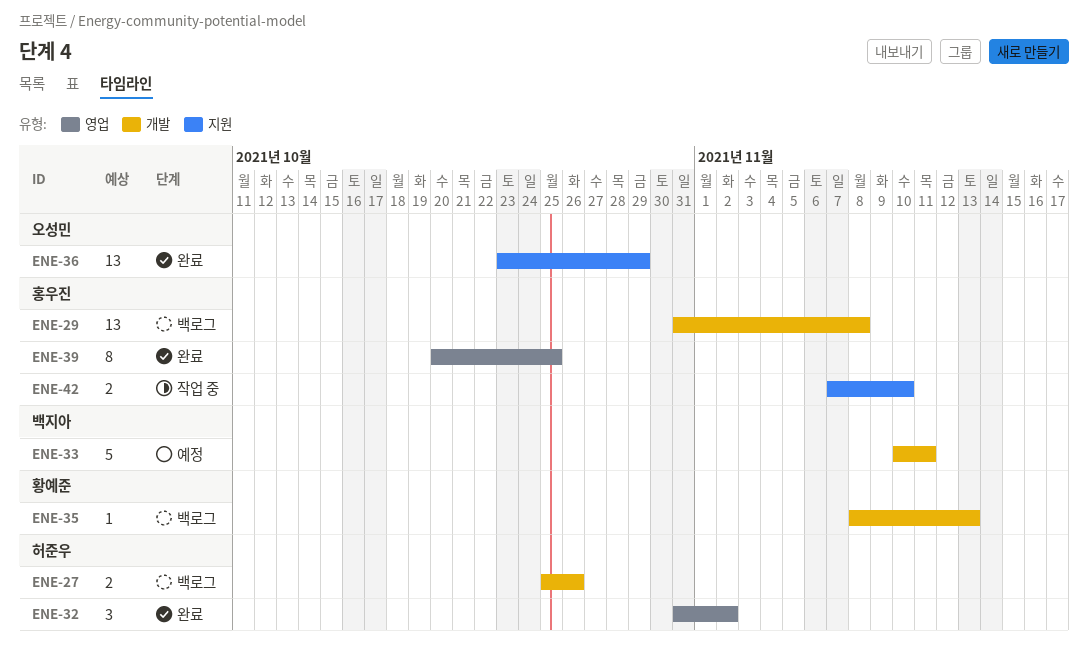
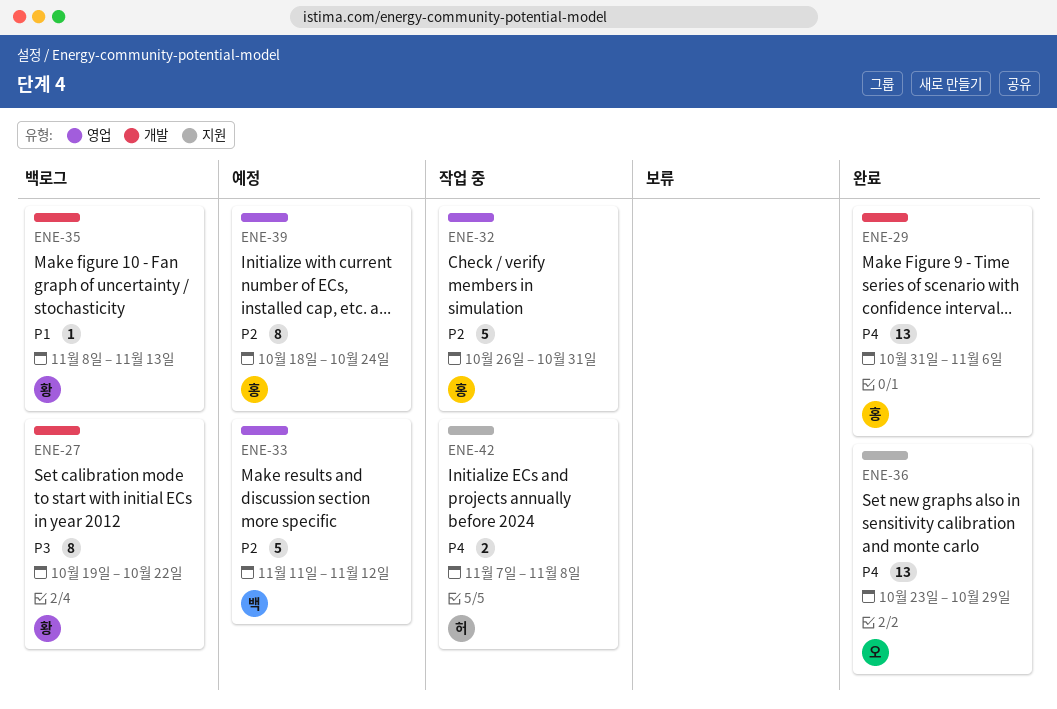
ENE-27, owner: 허준우 -> 황예준
ENE-27, estimate: 2 -> 8
ENE-27, start: Oct 25 -> Oct 19
ENE-27, due: Oct 26 -> Oct 22
ENE-29, status: 백로그 -> 완료
ENE-29, due: Nov 8 -> Nov 6
ENE-32, status: 완료 -> 작업 중
ENE-32, owner: 허준우 -> 홍우진
ENE-32, estimate: 3 -> 5
ENE-32, start: Oct 31 -> Oct 26
ENE-32, due: Nov 2 -> Oct 31
ENE-33, label: 개발 -> 영업
ENE-33, start: Nov 10 -> Nov 11
ENE-33, due: Nov 11 -> Nov 12
ENE-39, status: 완료 -> 예정
ENE-39, start: Oct 20 -> Oct 18
ENE-39, due: Oct 25 -> Oct 24
ENE-42, owner: 홍우진 -> 허준우
ENE-42, due: Nov 10 -> Nov 8

